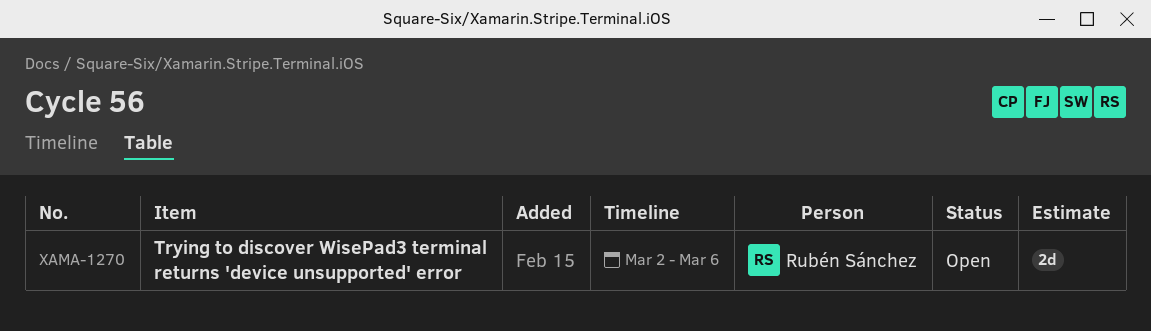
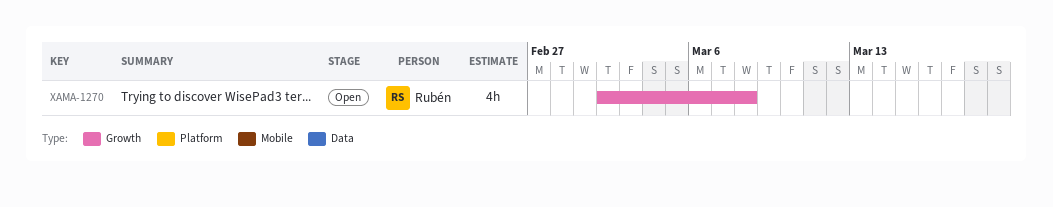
XAMA-1270, estimate: 2d -> 4h
XAMA-1270, due: Mar 6 -> Mar 8

